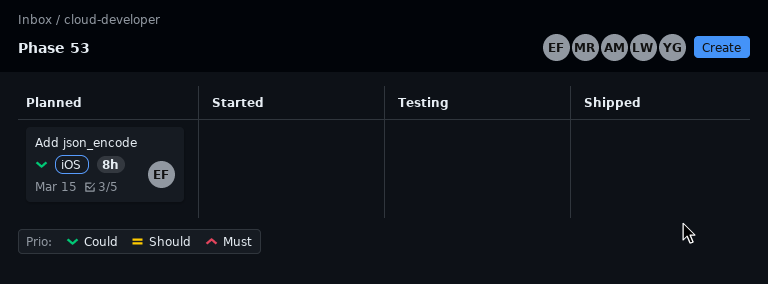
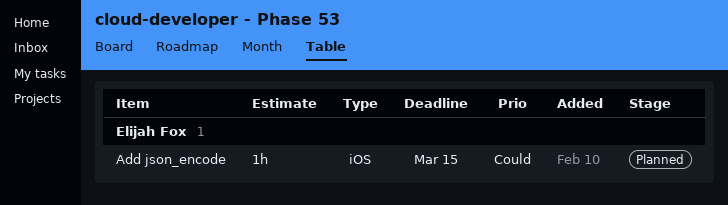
Add json_encode, estimate: 8h -> 1h

